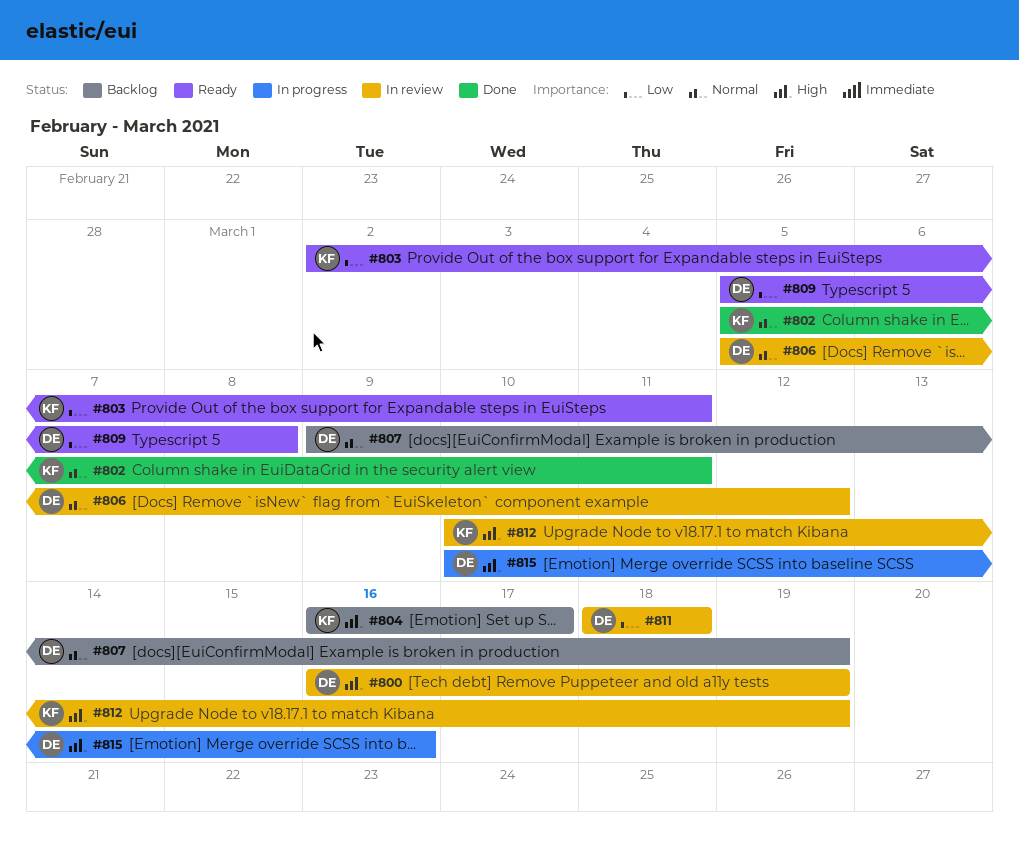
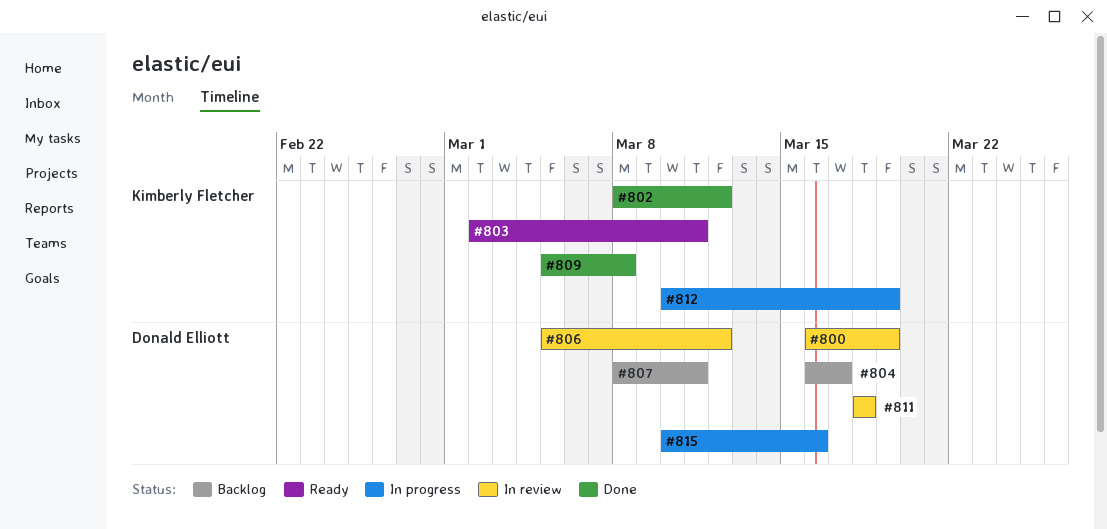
#802, start: Mar 5 -> Mar 8
#802, due: Mar 11 -> Mar 12
#804, owner: Kimberly Fletcher -> Donald Elliott
#807, start: Mar 9 -> Mar 8
#807, due: Mar 19 -> Mar 11
#809, status: Ready -> Done
#809, owner: Donald Elliott -> Kimberly Fletcher
#812, status: In review -> In progress

